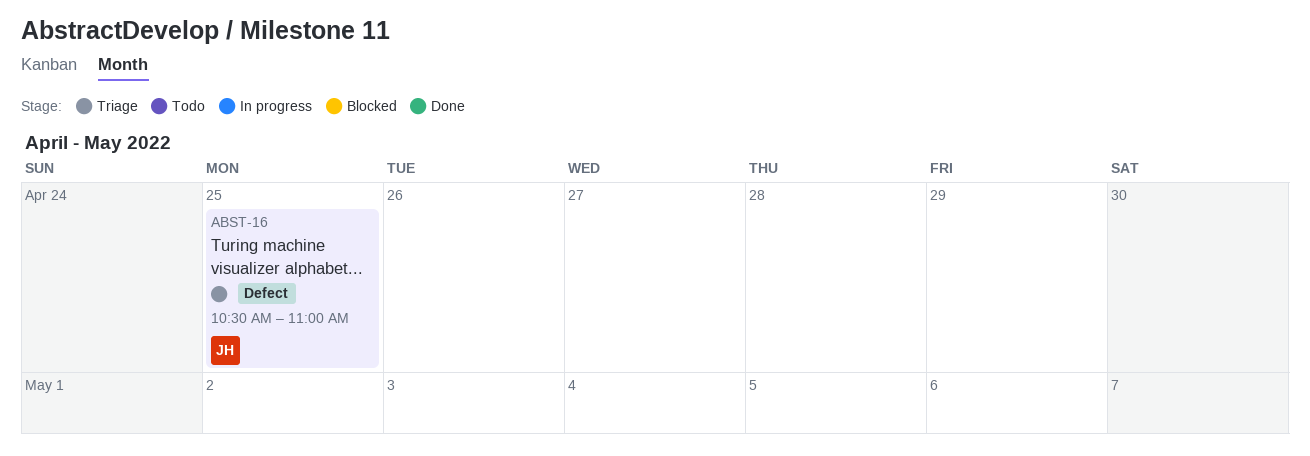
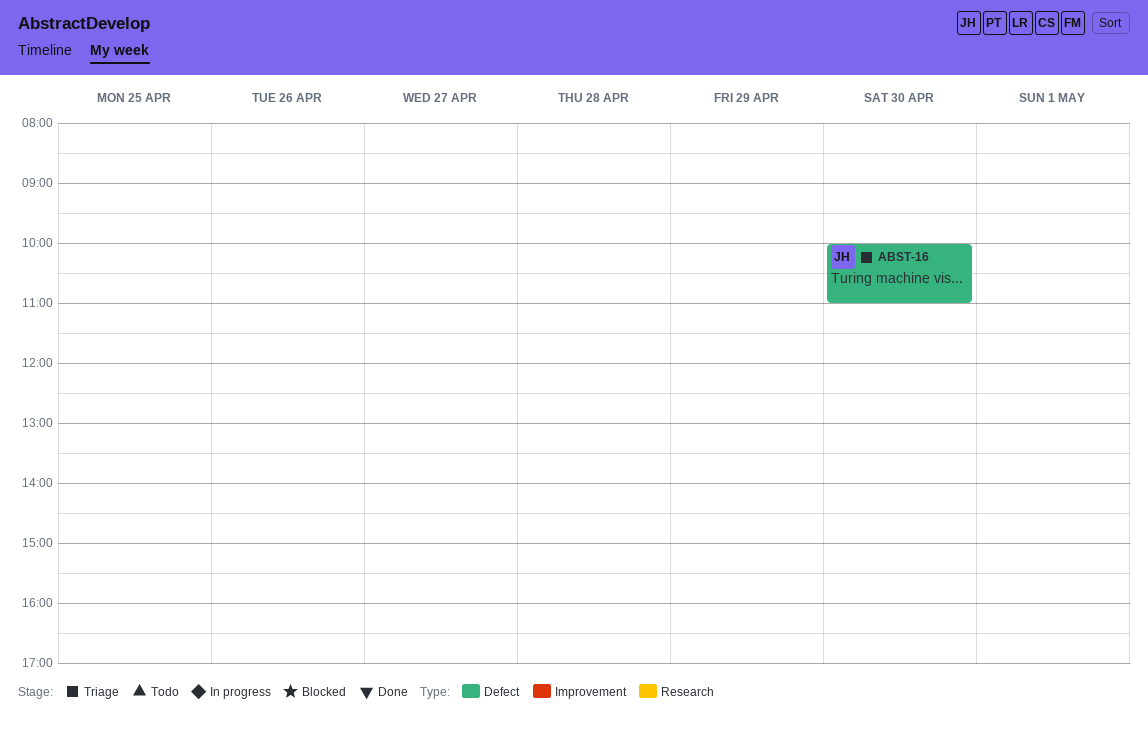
ABST-16, day: Apr 25 -> Apr 30
ABST-16, begins: 10:30 -> 10:00

